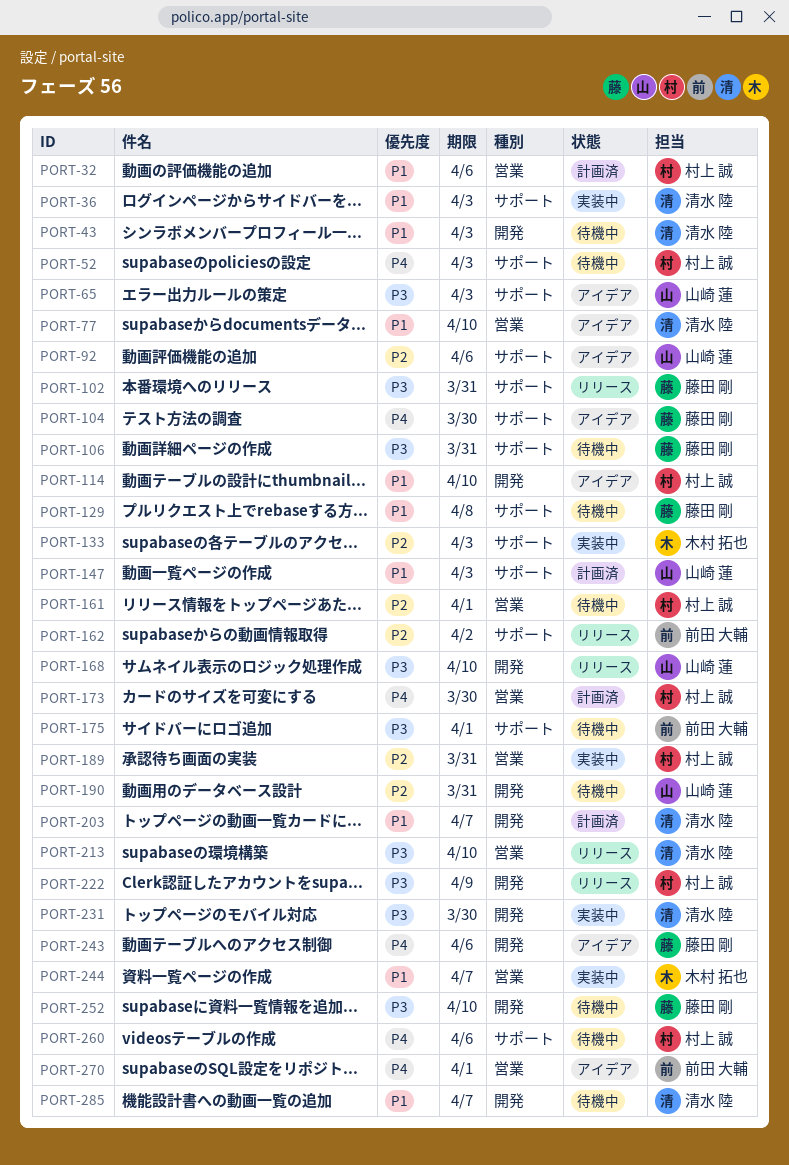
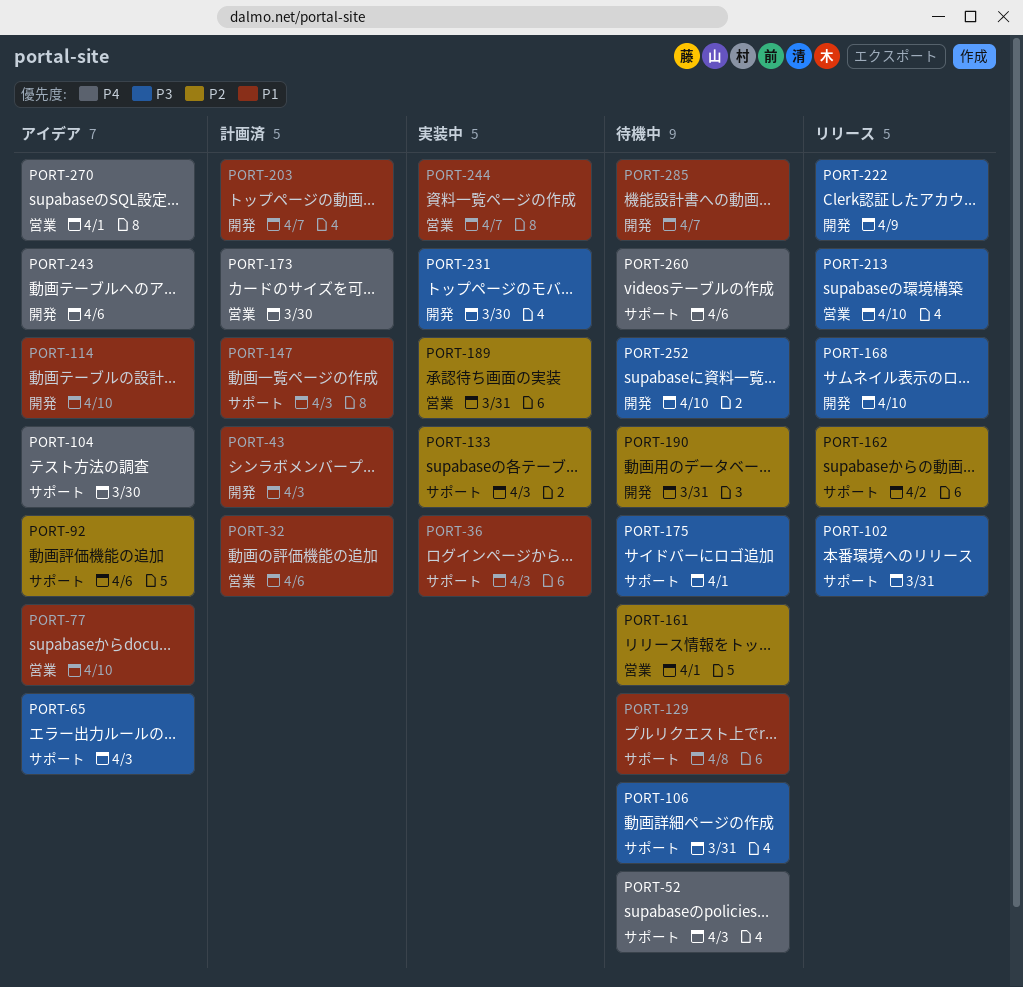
PORT-43, status: 待機中 -> 計画済

